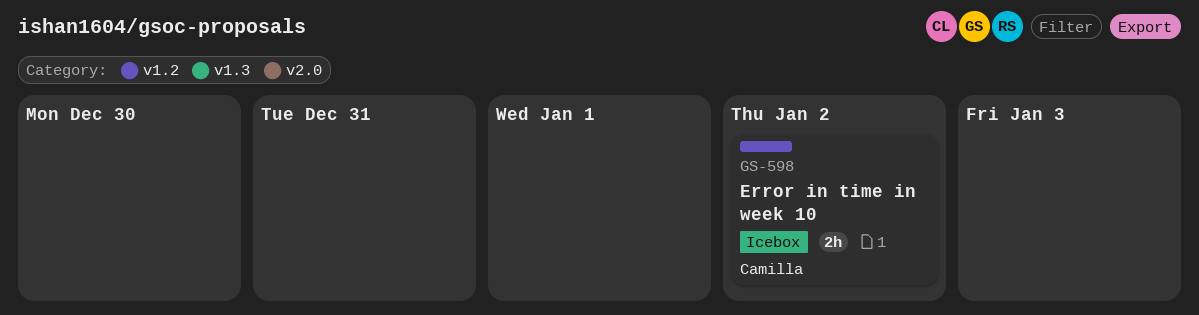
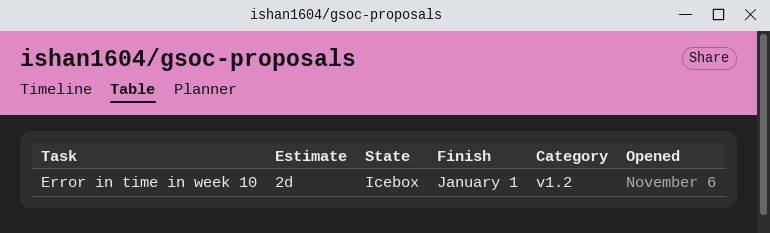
Error in time in week 10, estimate: 2h -> 2d
Error in time in week 10, due: Jan 2 -> Jan 1

